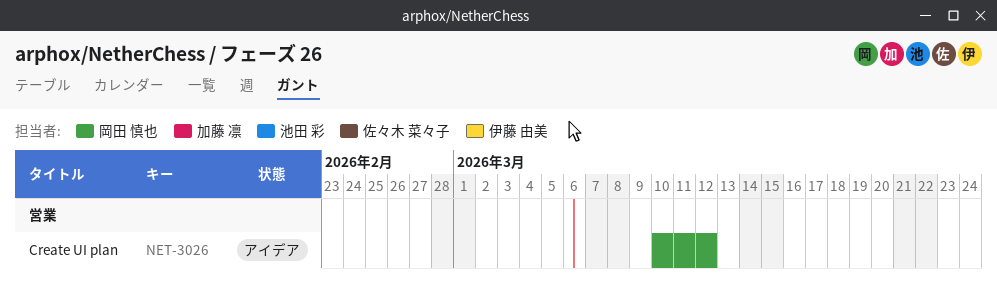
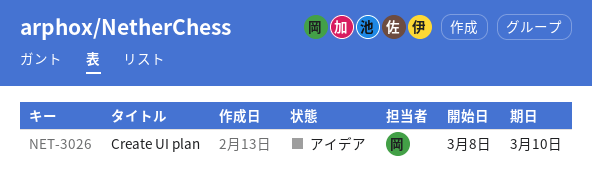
NET-3026, start: Mar 10 -> Mar 8
NET-3026, due: Mar 12 -> Mar 10

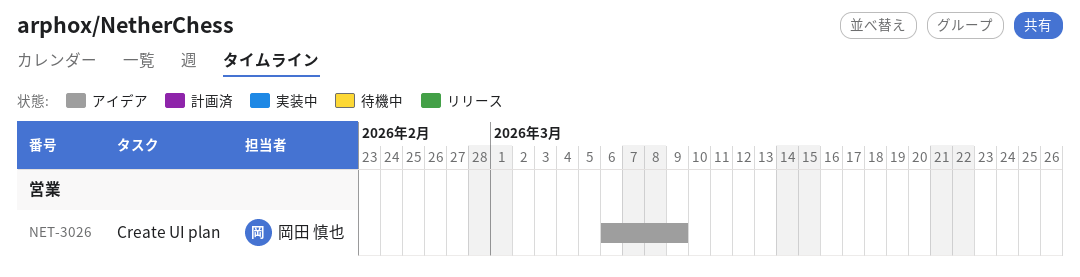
NET-3026, start: Mar 8 -> Mar 6
NET-3026, due: Mar 10 -> Mar 9

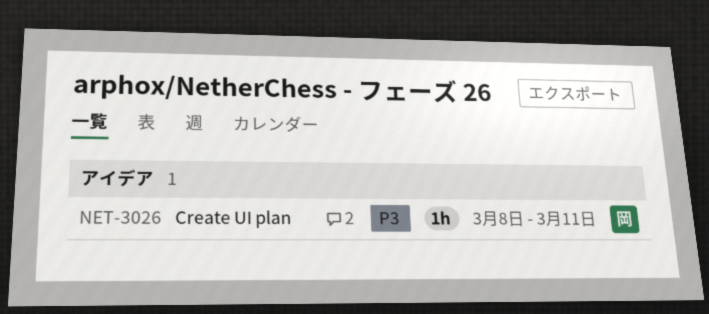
NET-3026, start: Mar 6 -> Mar 8
NET-3026, due: Mar 9 -> Mar 11

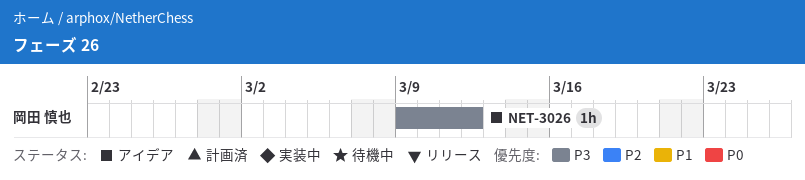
NET-3026, start: Mar 8 -> Mar 9
NET-3026, due: Mar 11 -> Mar 12

